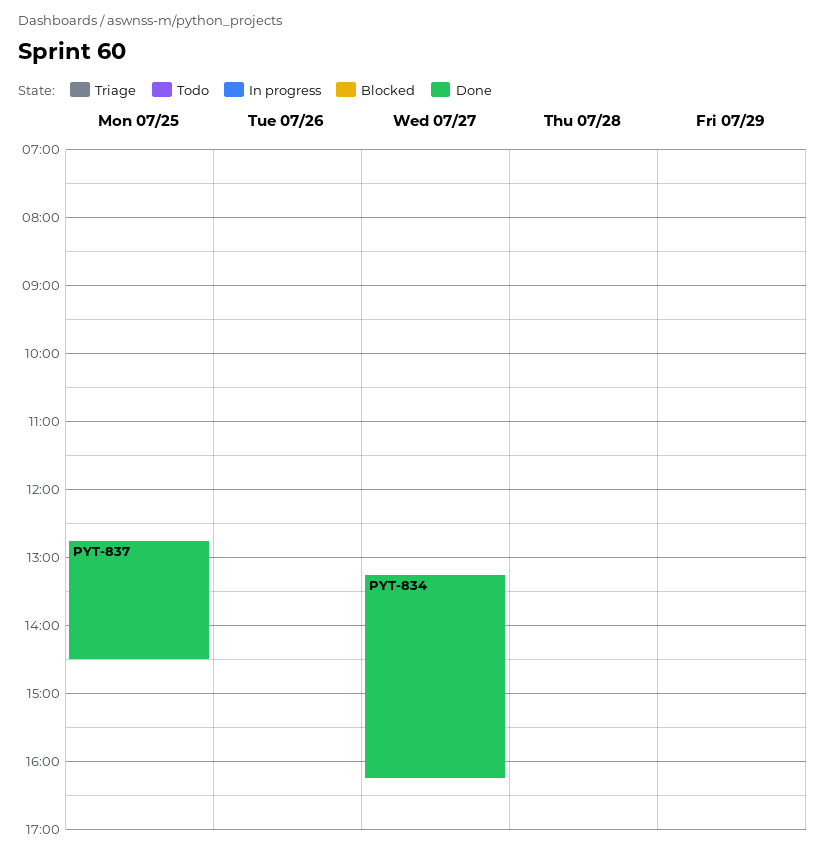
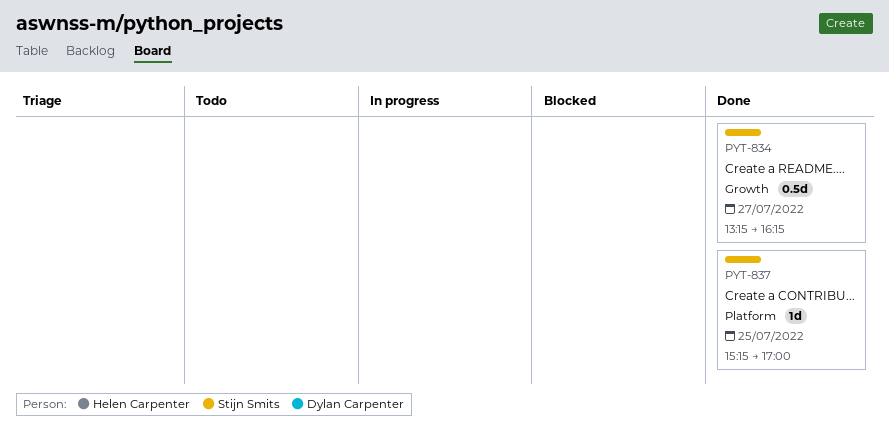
PYT-837, begins: 12:45 -> 15:15
PYT-837, ends: 14:30 -> 17:00

